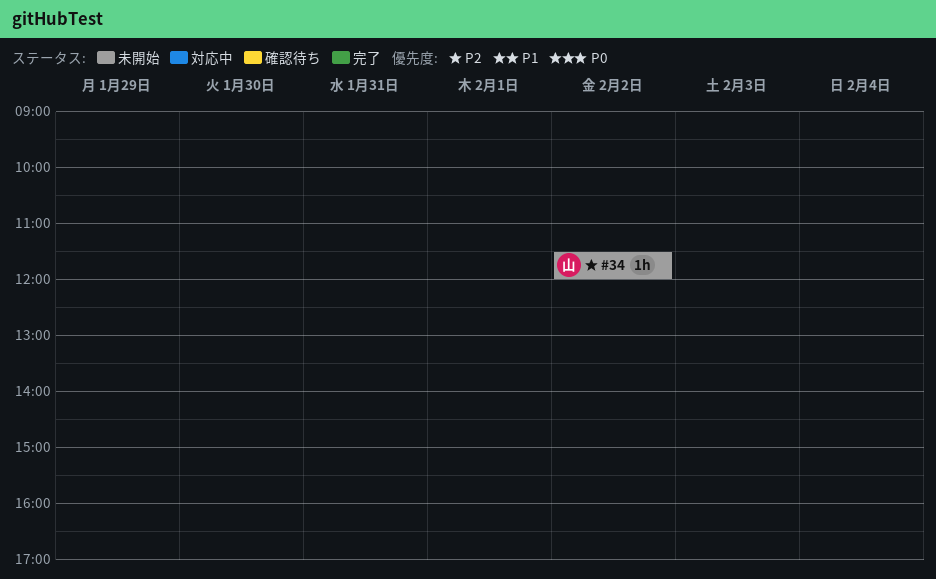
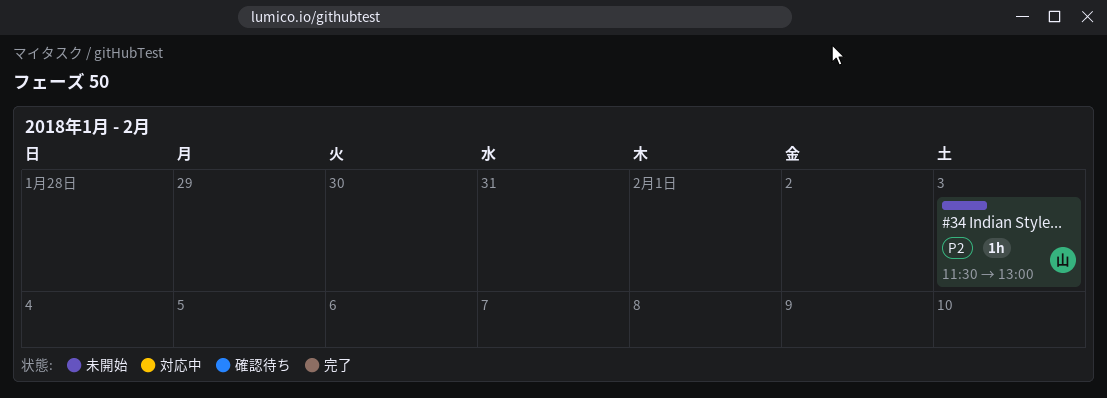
#34, day: Feb 2 -> Feb 3
#34, ends: 12:00 -> 13:00

